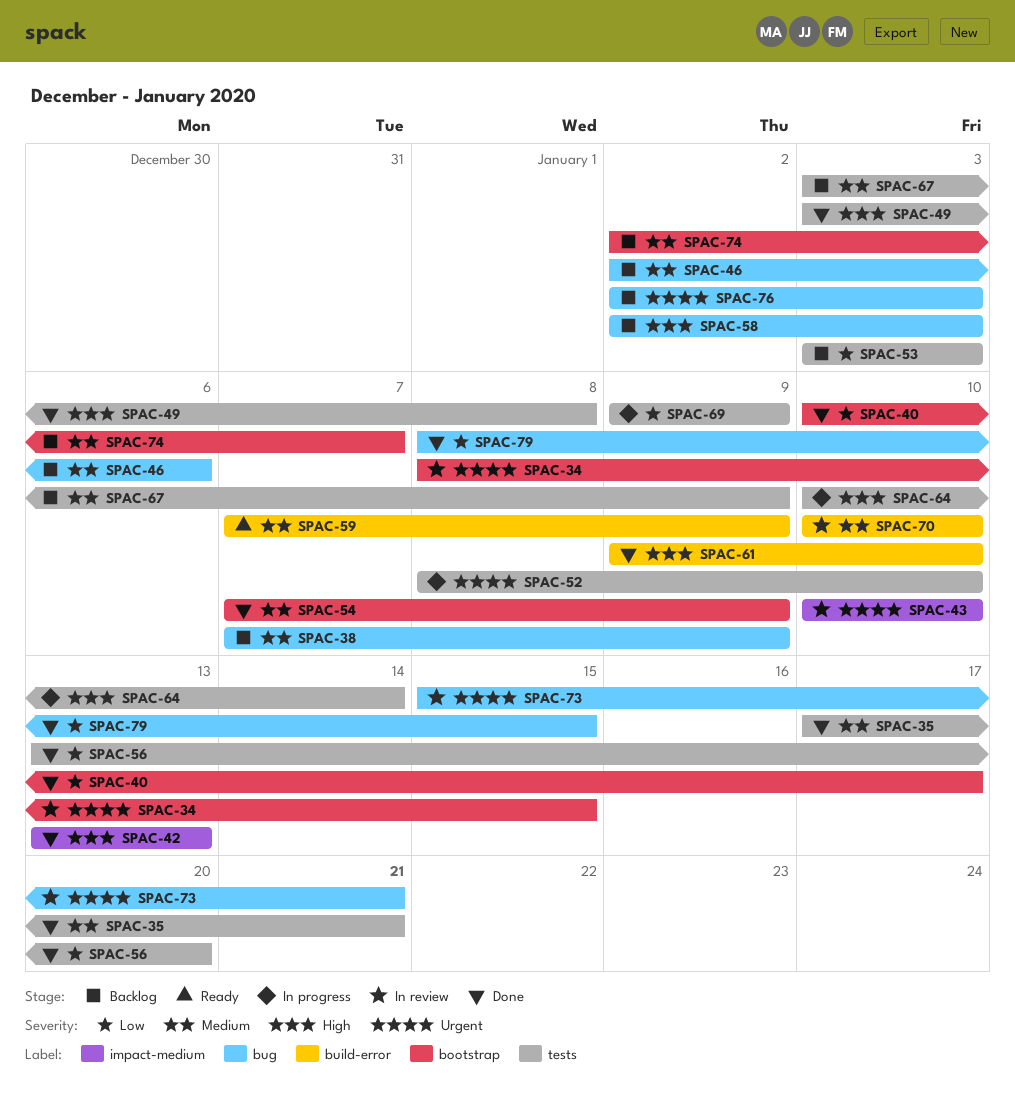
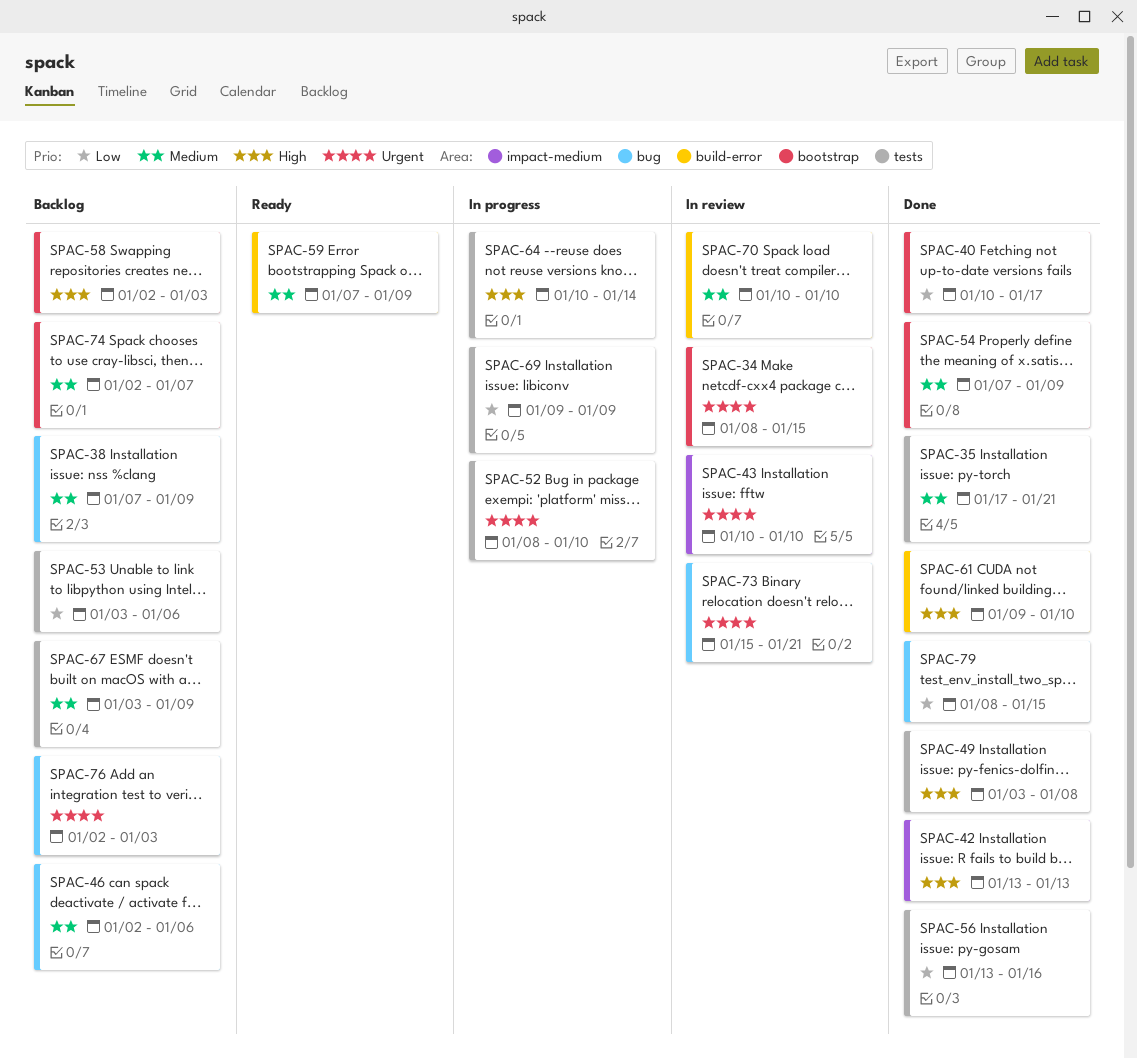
SPAC-53, due: Jan 3 -> Jan 6
SPAC-56, due: Jan 20 -> Jan 16
SPAC-58, label: bug -> bootstrap

